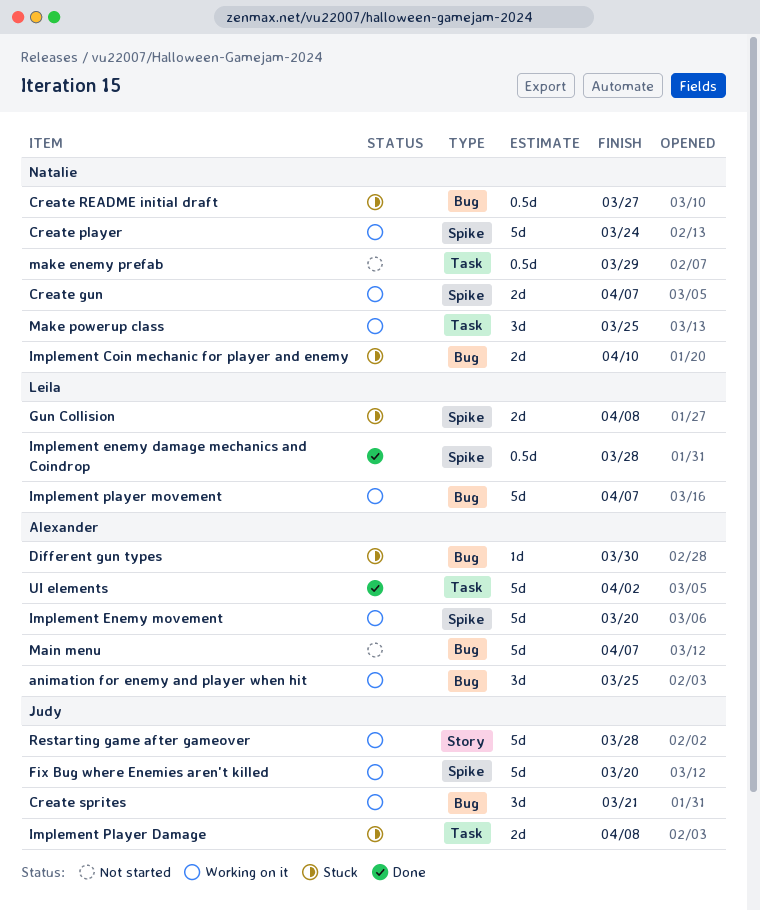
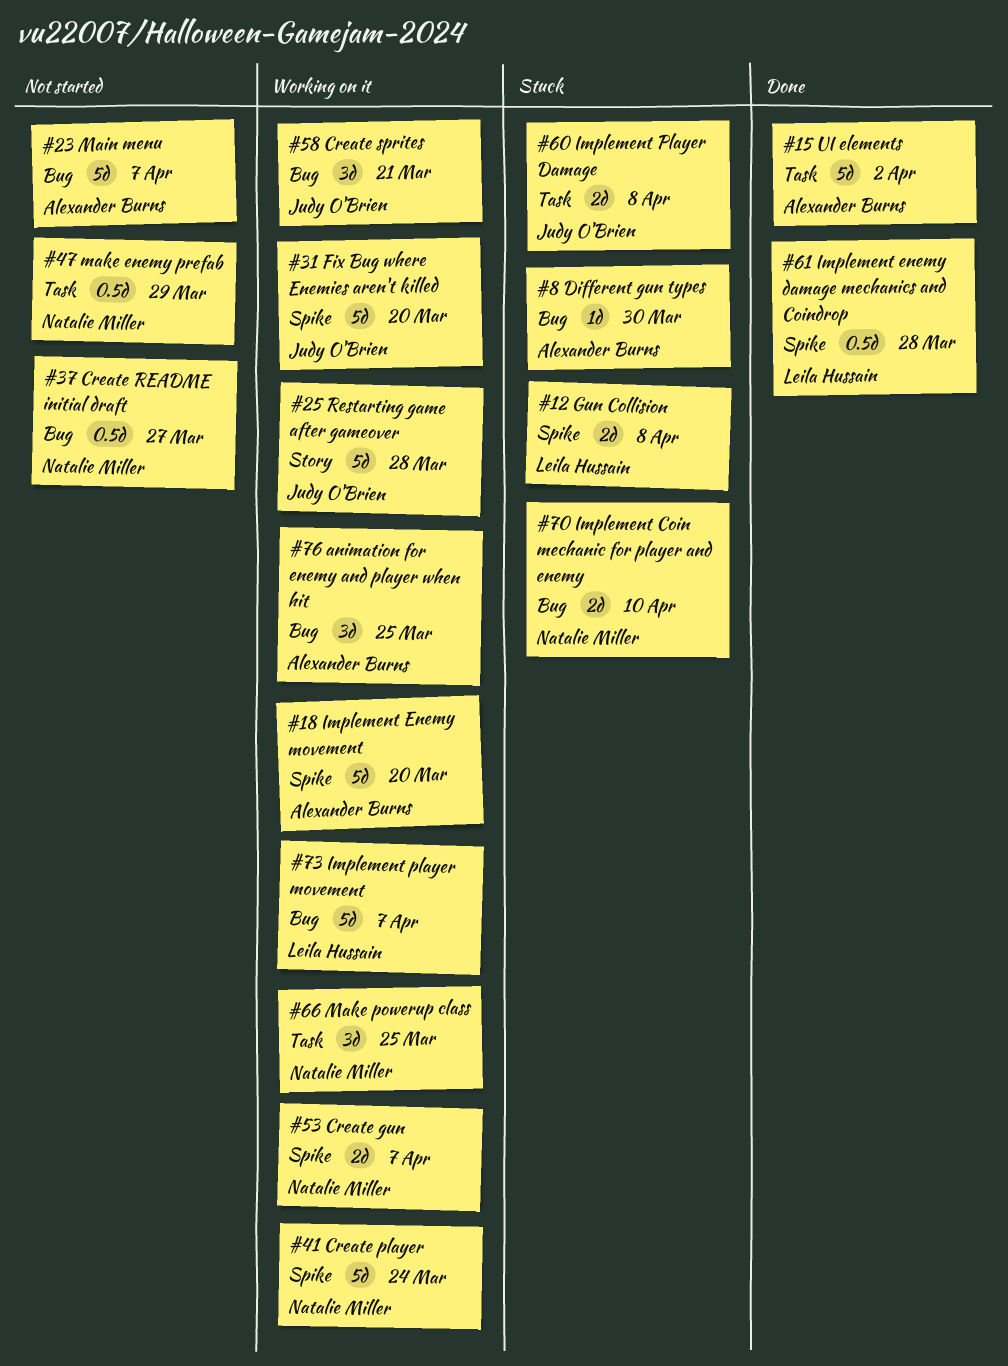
Create README initial draft, status: Stuck -> Not started

